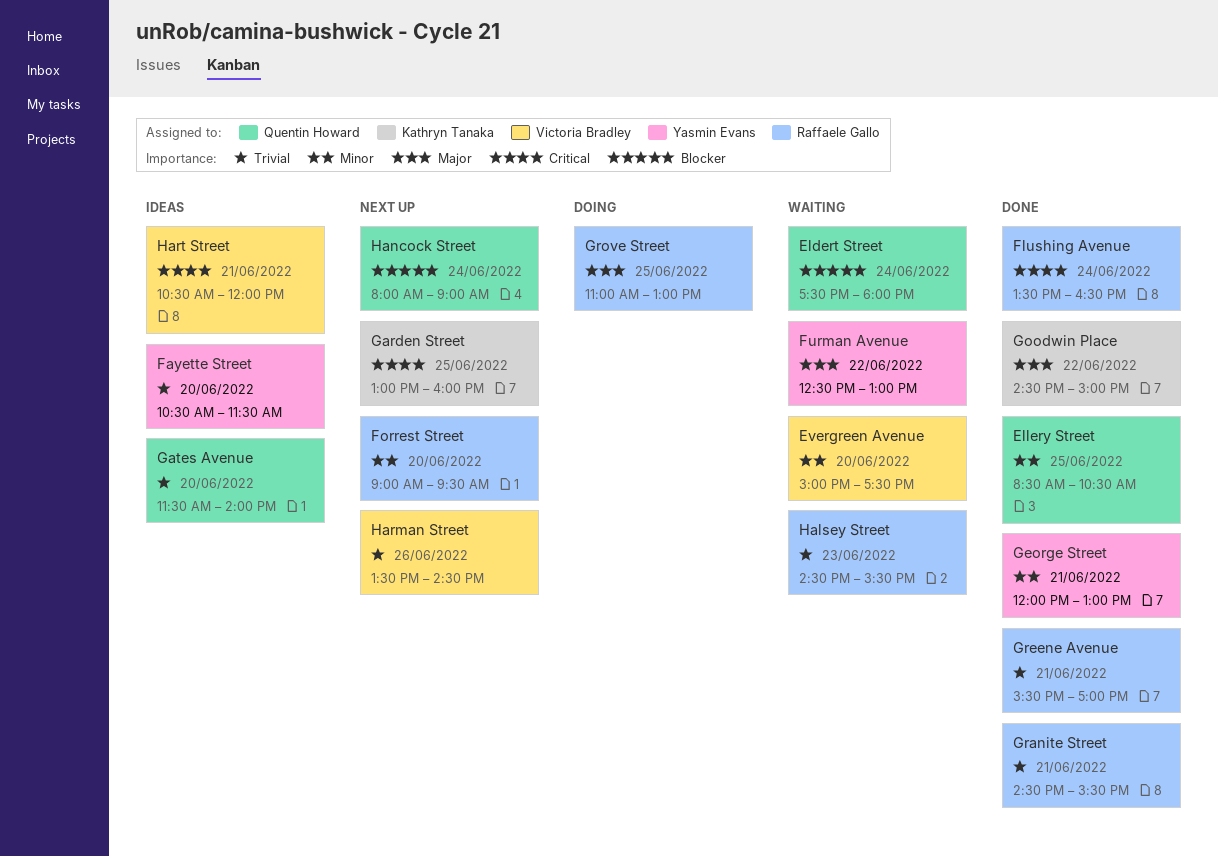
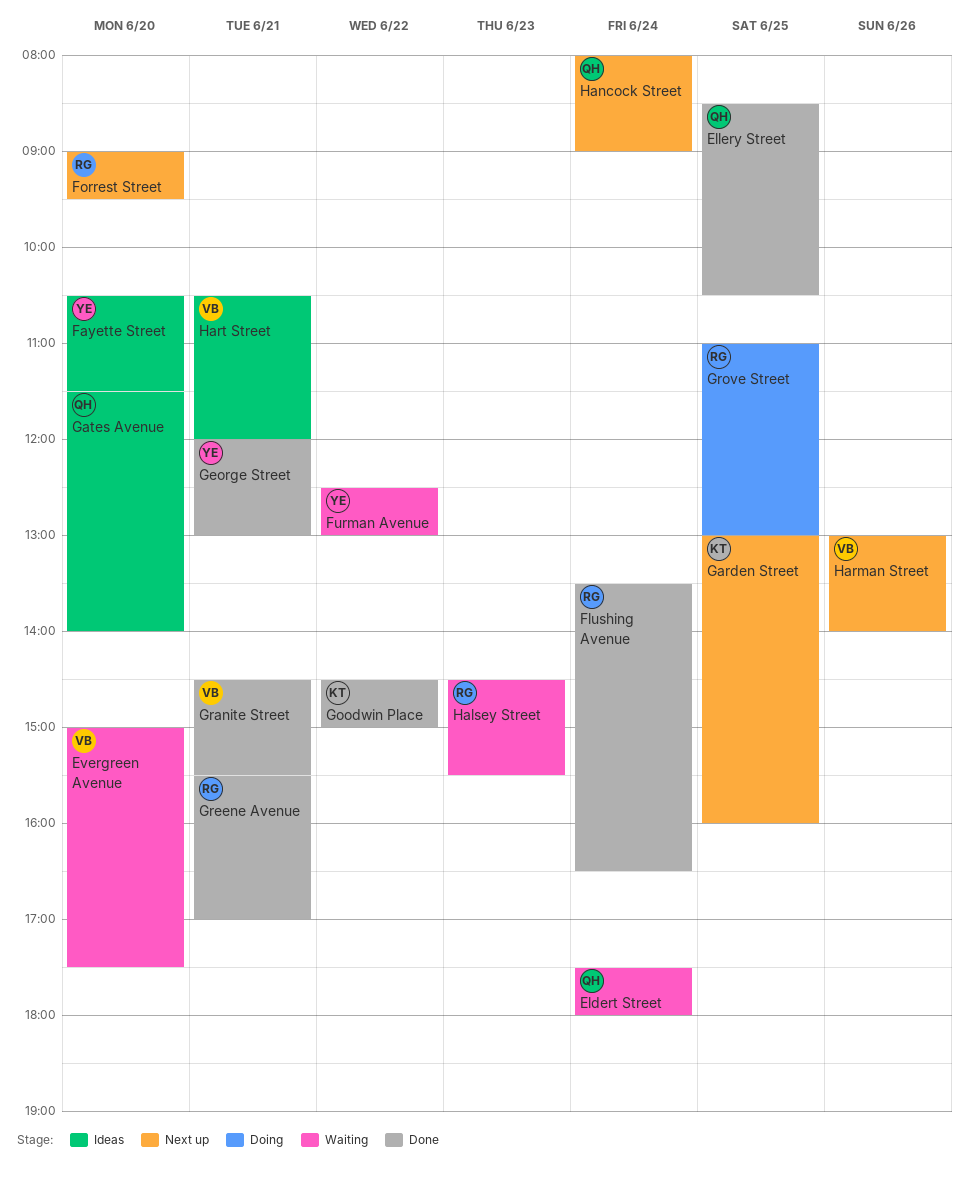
Granite Street, owner: Raffaele Gallo -> Victoria Bradley
Harman Street, begins: 13:30 -> 13:00
Harman Street, ends: 14:30 -> 14:00

